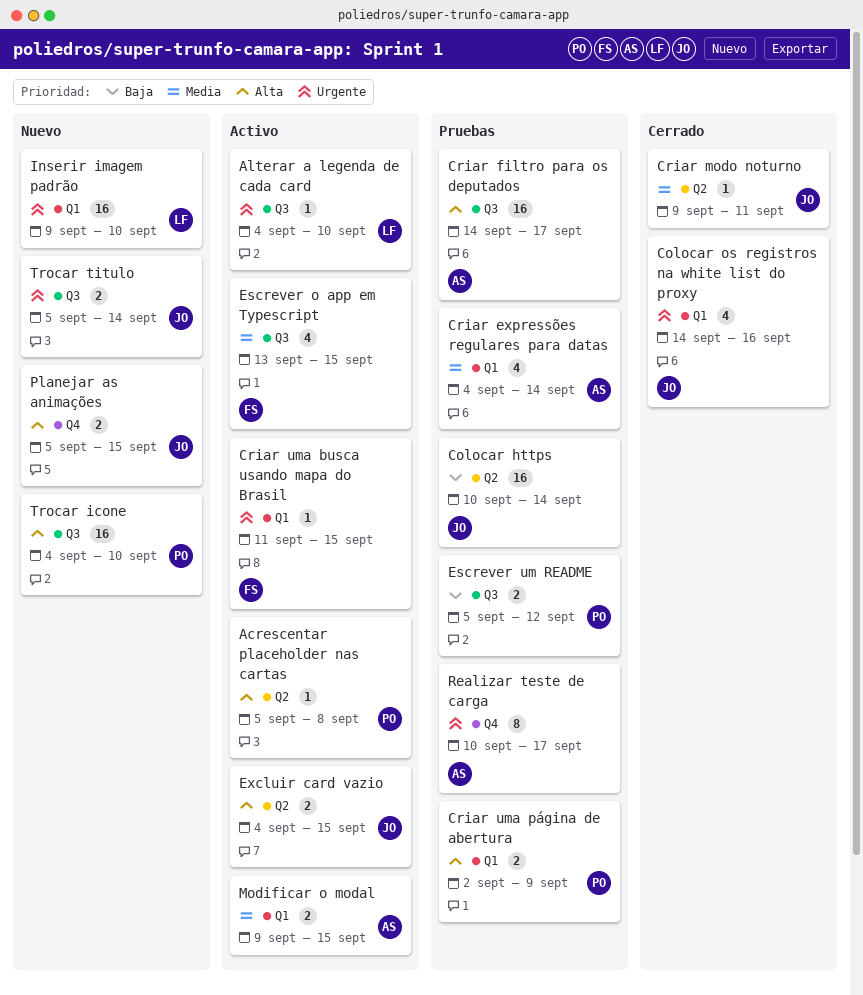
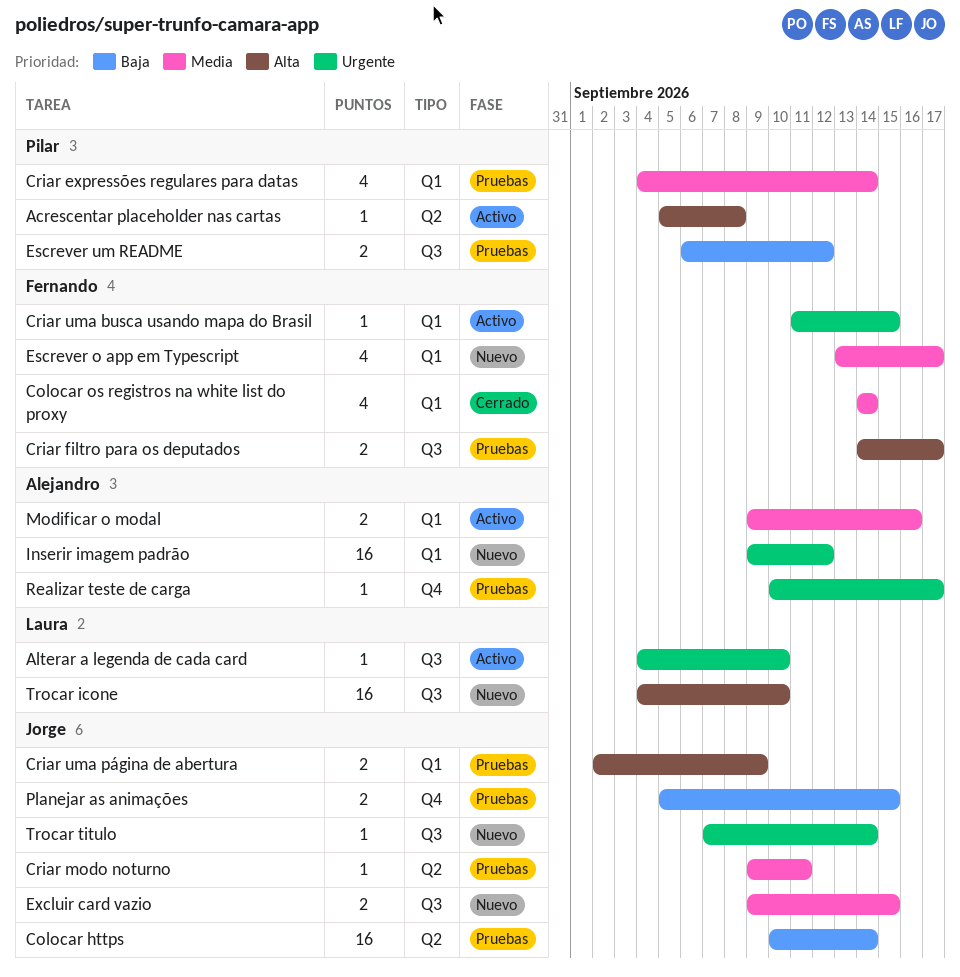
Colocar os registros na white list do proxy, owner: Jorge -> Fernando
Colocar os registros na white list do proxy, priority: Urgente -> Media
Colocar os registros na white list do proxy, due: Sep 16 -> Sep 14
Criar expressões regulares para datas, owner: Alejandro -> Pilar
Criar filtro para os deputados, owner: Alejandro -> Fernando
Criar filtro para os deputados, estimate: 16 -> 2
Criar modo noturno, status: Cerrado -> Pruebas
Criar uma página de abertura, owner: Pilar -> Jorge
Escrever o app em Typescript, status: Activo -> Nuevo
Escrever o app em Typescript, label: Q3 -> Q1
Escrever o app em Typescript, due: Sep 15 -> Sep 17
Escrever um README, start: Sep 5 -> Sep 6
Excluir card vazio, status: Activo -> Nuevo
Excluir card vazio, priority: Alta -> Media
Excluir card vazio, label: Q2 -> Q3
Excluir card vazio, start: Sep 4 -> Sep 9
Inserir imagem padrão, owner: Laura -> Alejandro
Inserir imagem padrão, due: Sep 10 -> Sep 12
Modificar o modal, due: Sep 15 -> Sep 16
Planejar as animações, status: Nuevo -> Pruebas
Planejar as animações, priority: Alta -> Baja
Realizar teste de carga, estimate: 8 -> 1
Trocar icone, owner: Pilar -> Laura
Trocar titulo, estimate: 2 -> 1
Trocar titulo, start: Sep 5 -> Sep 7

